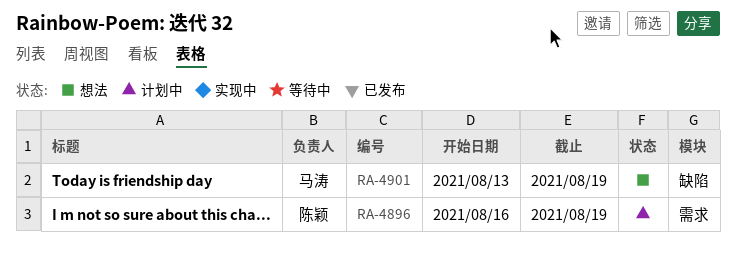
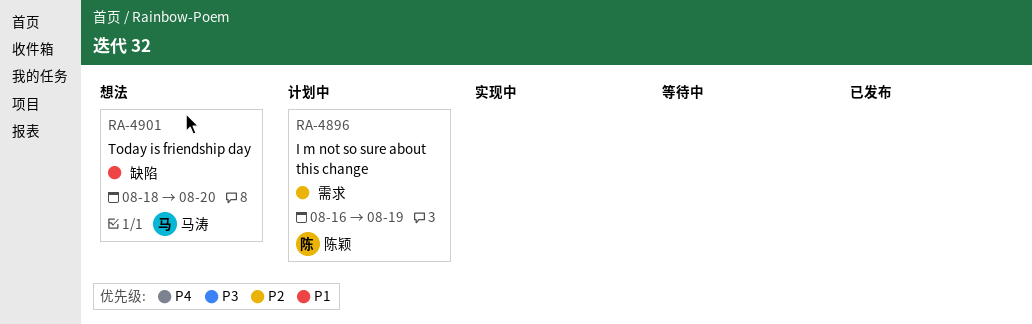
RA-4901, start: Aug 13 -> Aug 18
RA-4901, due: Aug 19 -> Aug 20

